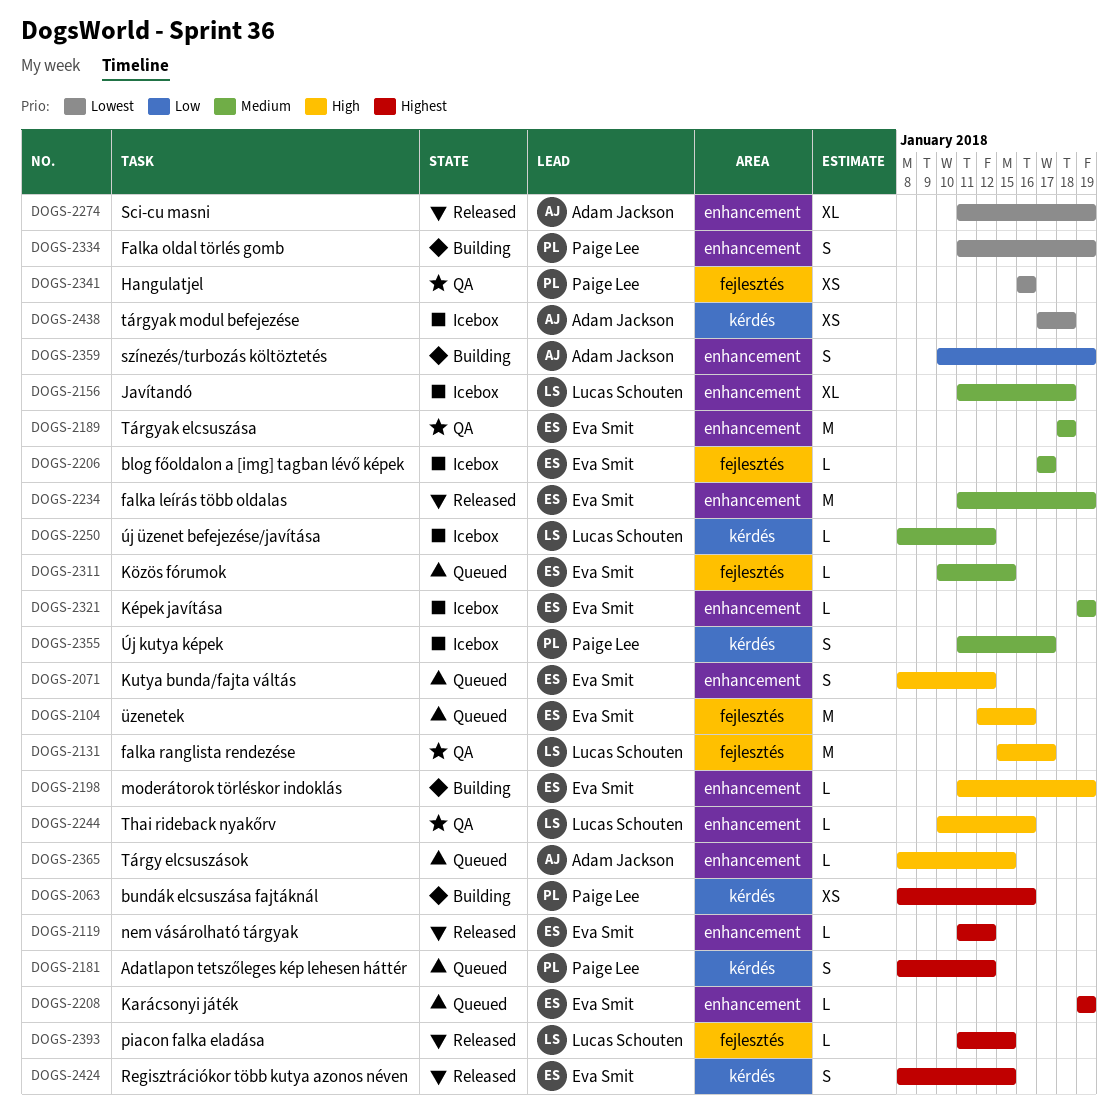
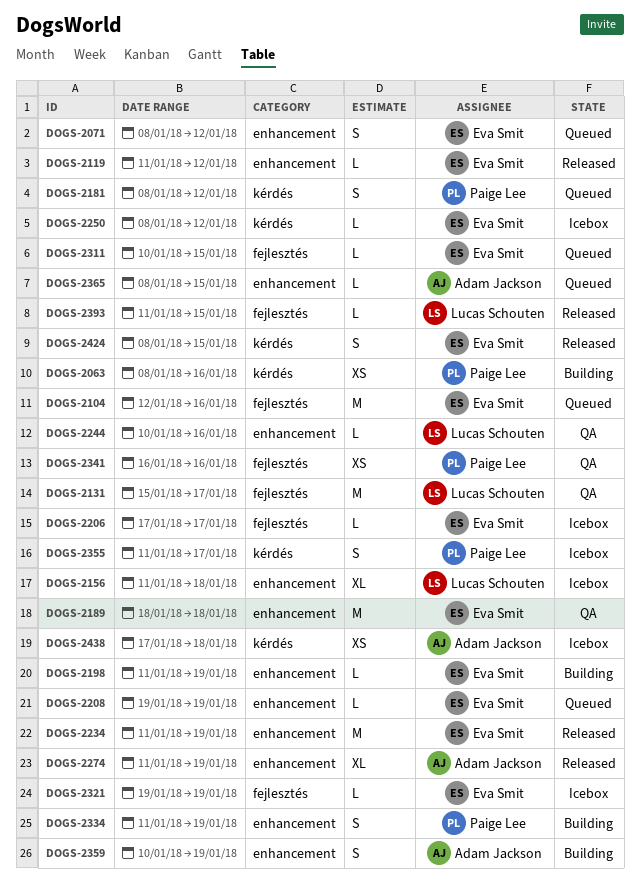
DOGS-2250, owner: Lucas Schouten -> Eva Smit
DOGS-2321, label: enhancement -> fejlesztés

